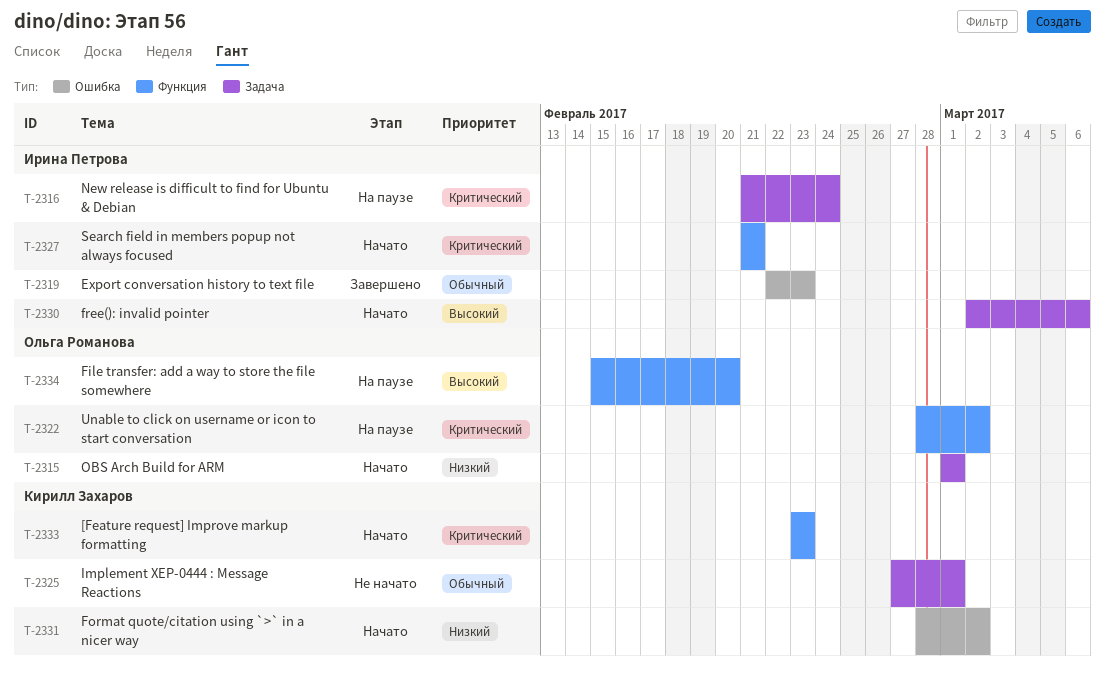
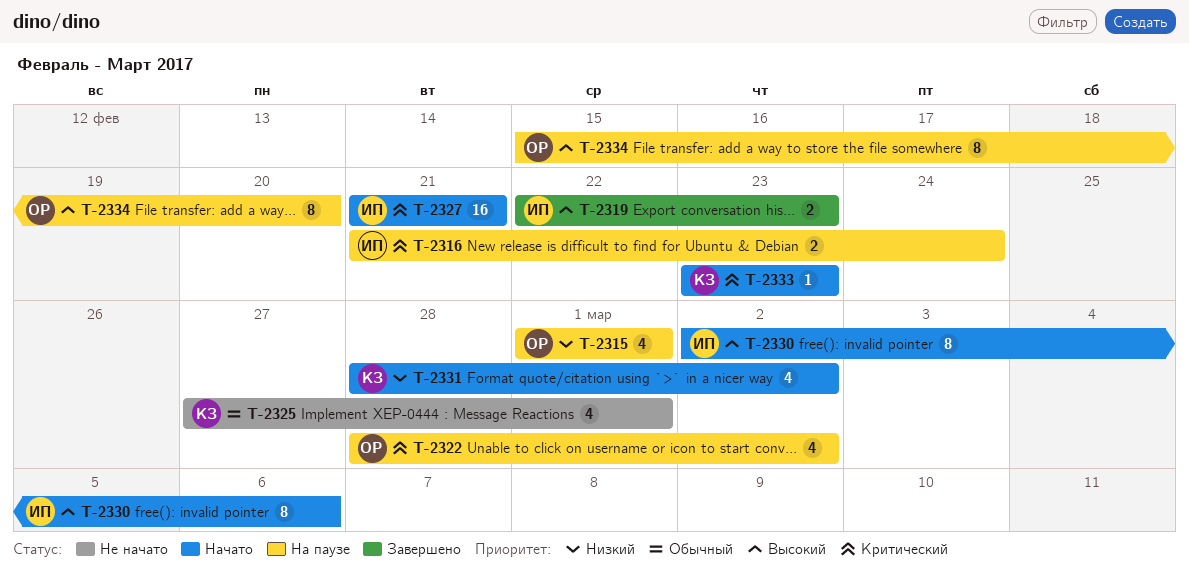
T-2315, status: Начато -> На паузе
T-2319, priority: Обычный -> Высокий

